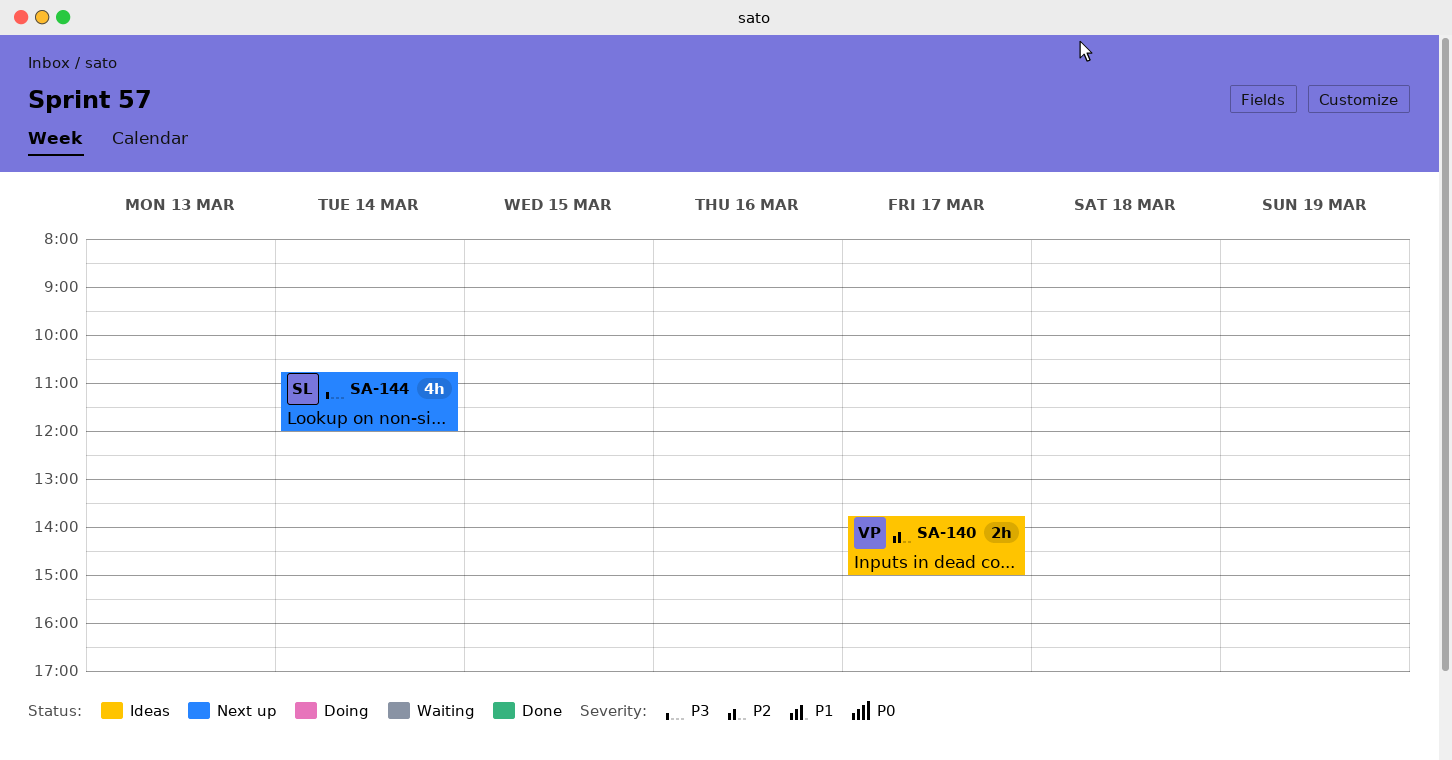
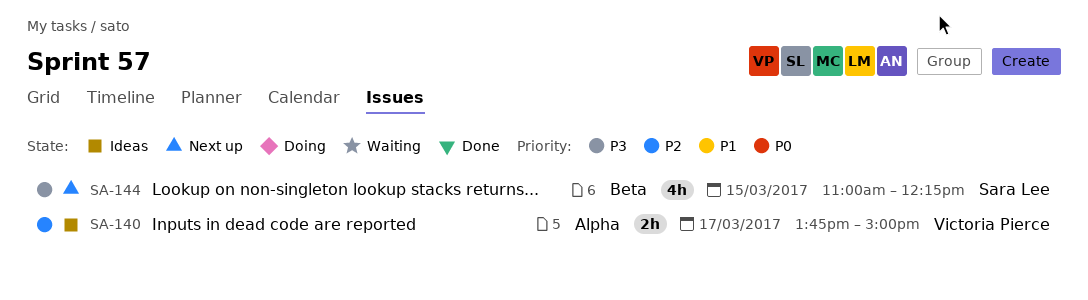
SA-144, day: Mar 14 -> Mar 15
SA-144, begins: 10:45 -> 11:00
SA-144, ends: 12:00 -> 12:15

